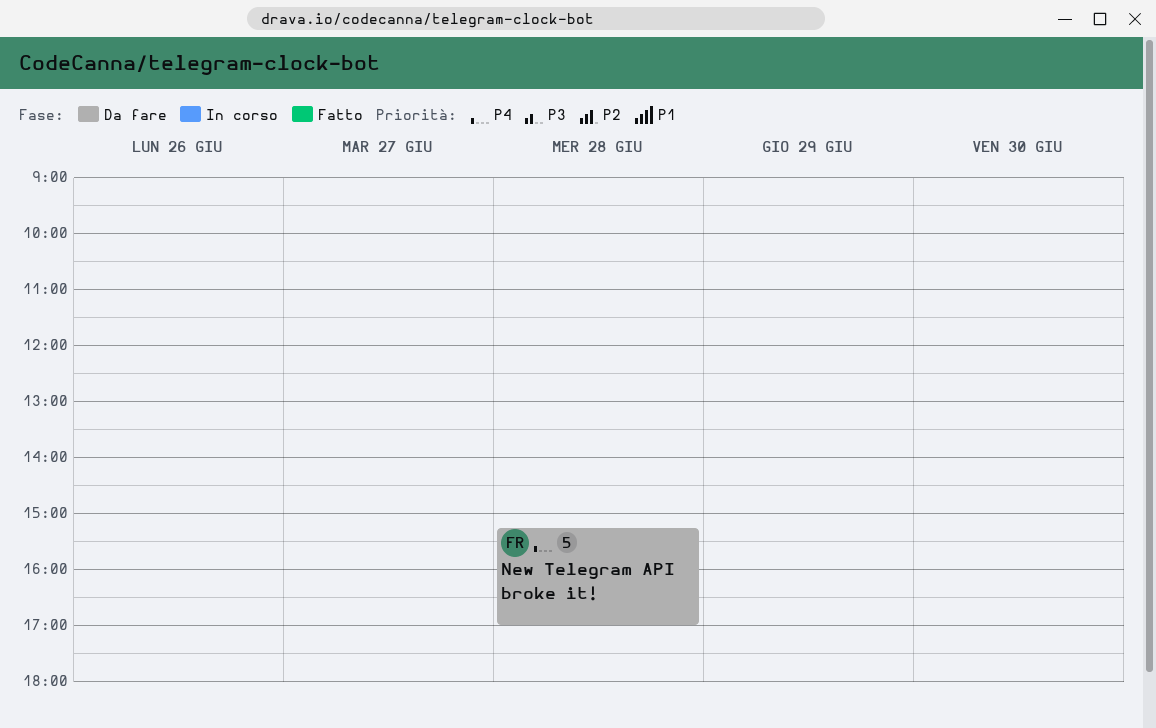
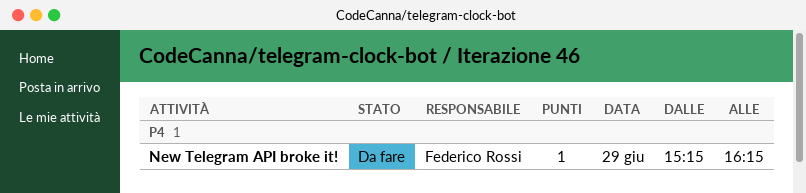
New Telegram API broke it!, estimate: 5 -> 1
New Telegram API broke it!, day: Jun 28 -> Jun 29
New Telegram API broke it!, ends: 17:00 -> 16:15

